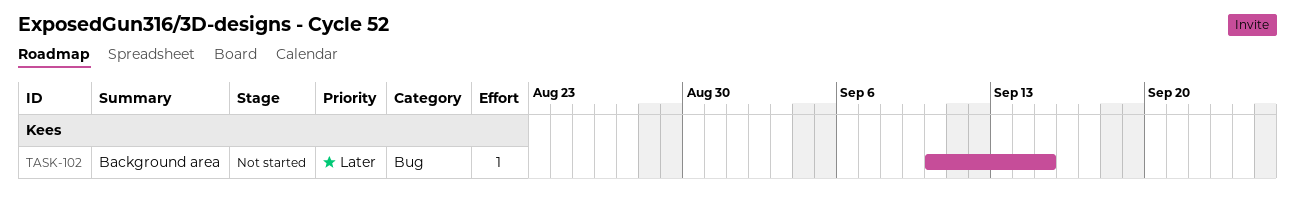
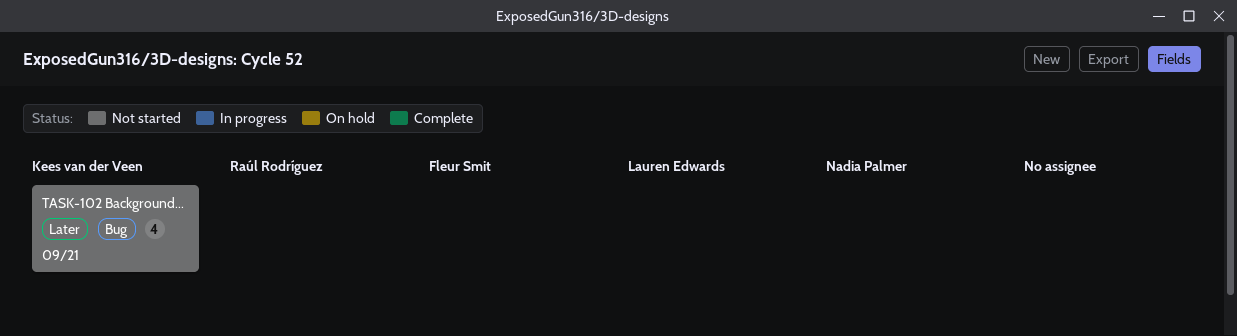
TASK-102, estimate: 1 -> 4
TASK-102, due: Sep 15 -> Sep 21

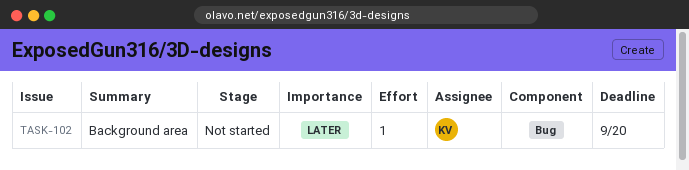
TASK-102, estimate: 4 -> 1
TASK-102, due: Sep 21 -> Sep 20

